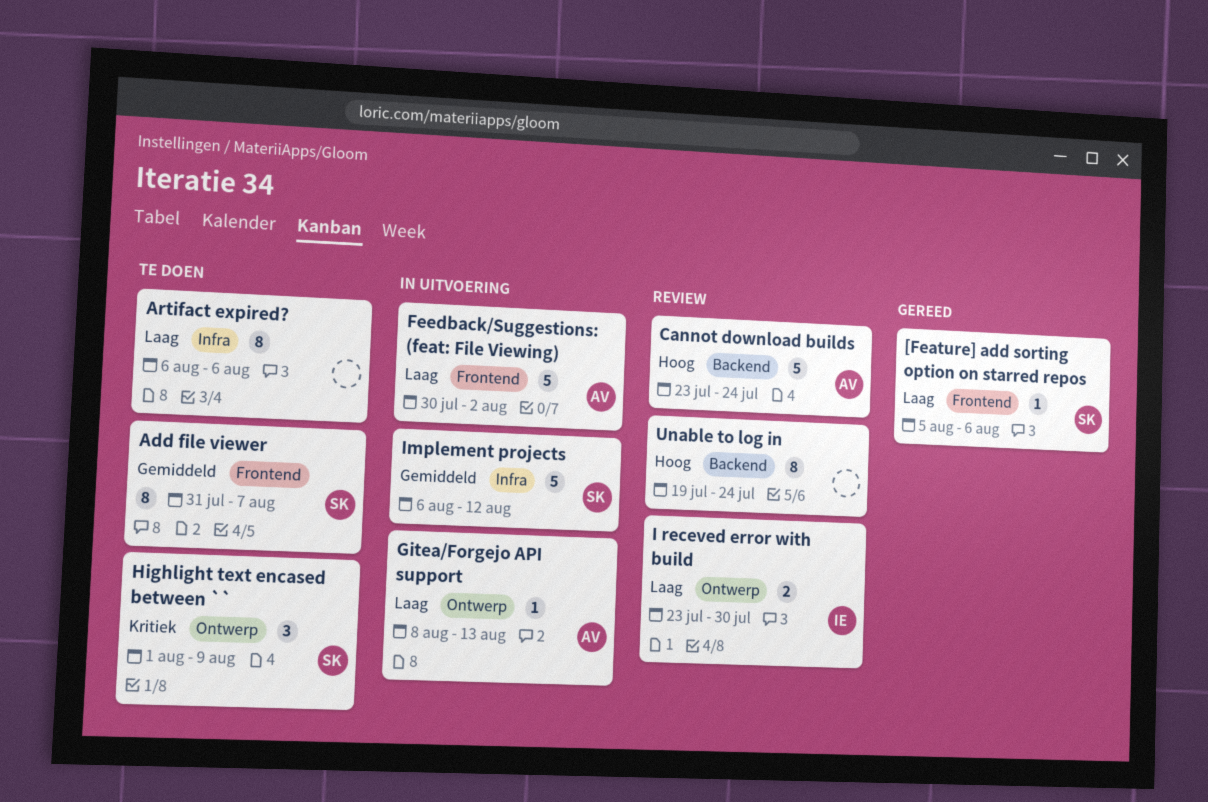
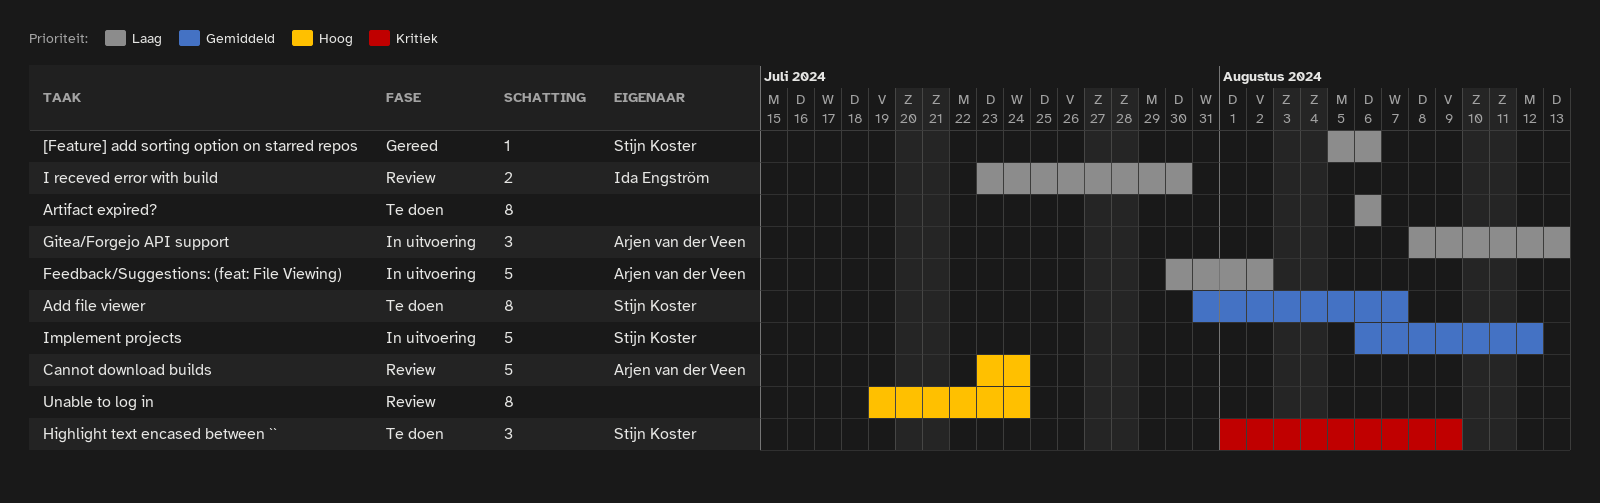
Gitea/Forgejo API support, estimate: 1 -> 3

